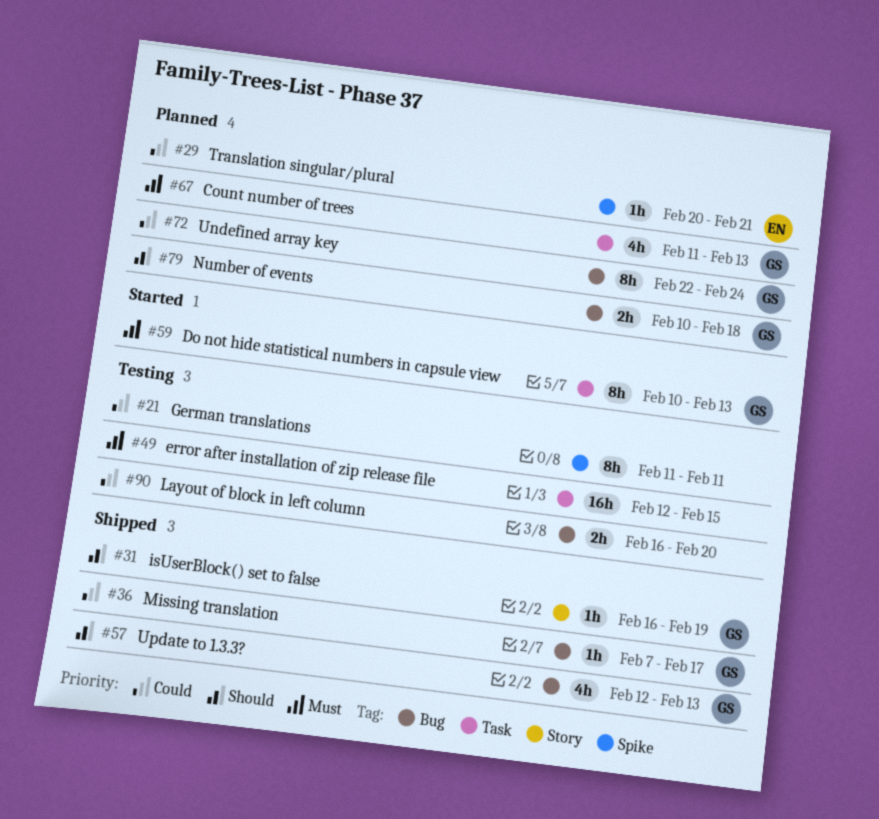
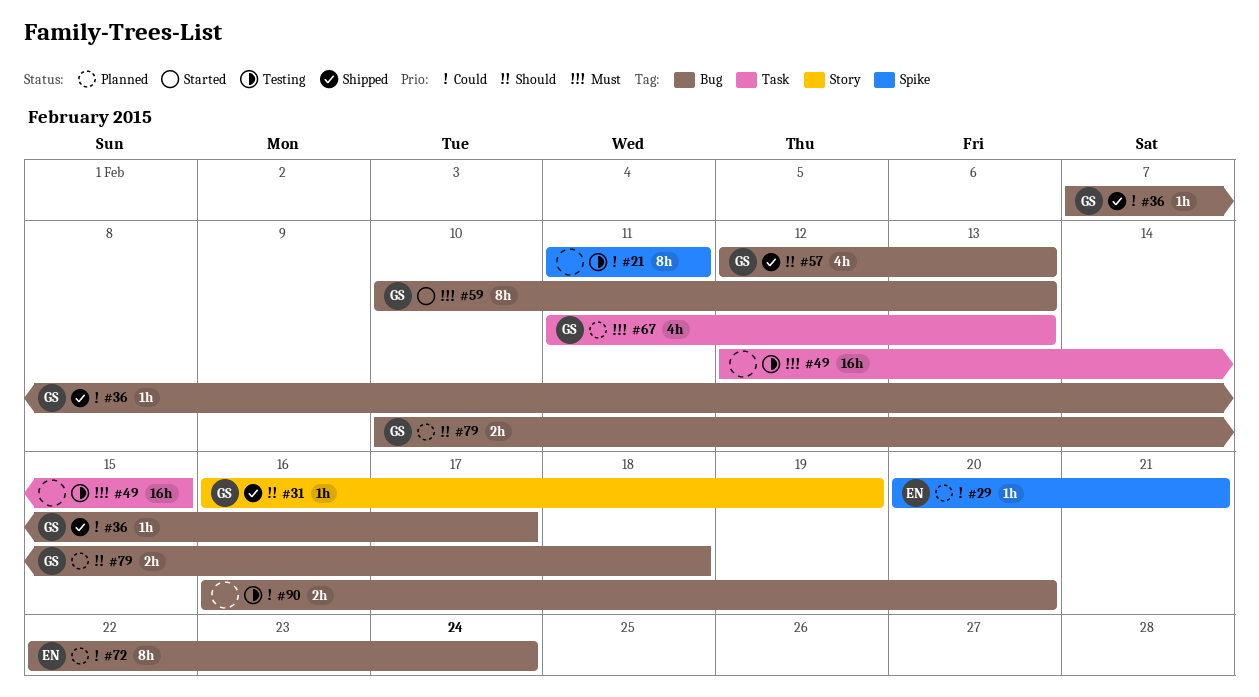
#59, label: Task -> Bug
#72, owner: GS -> EN

